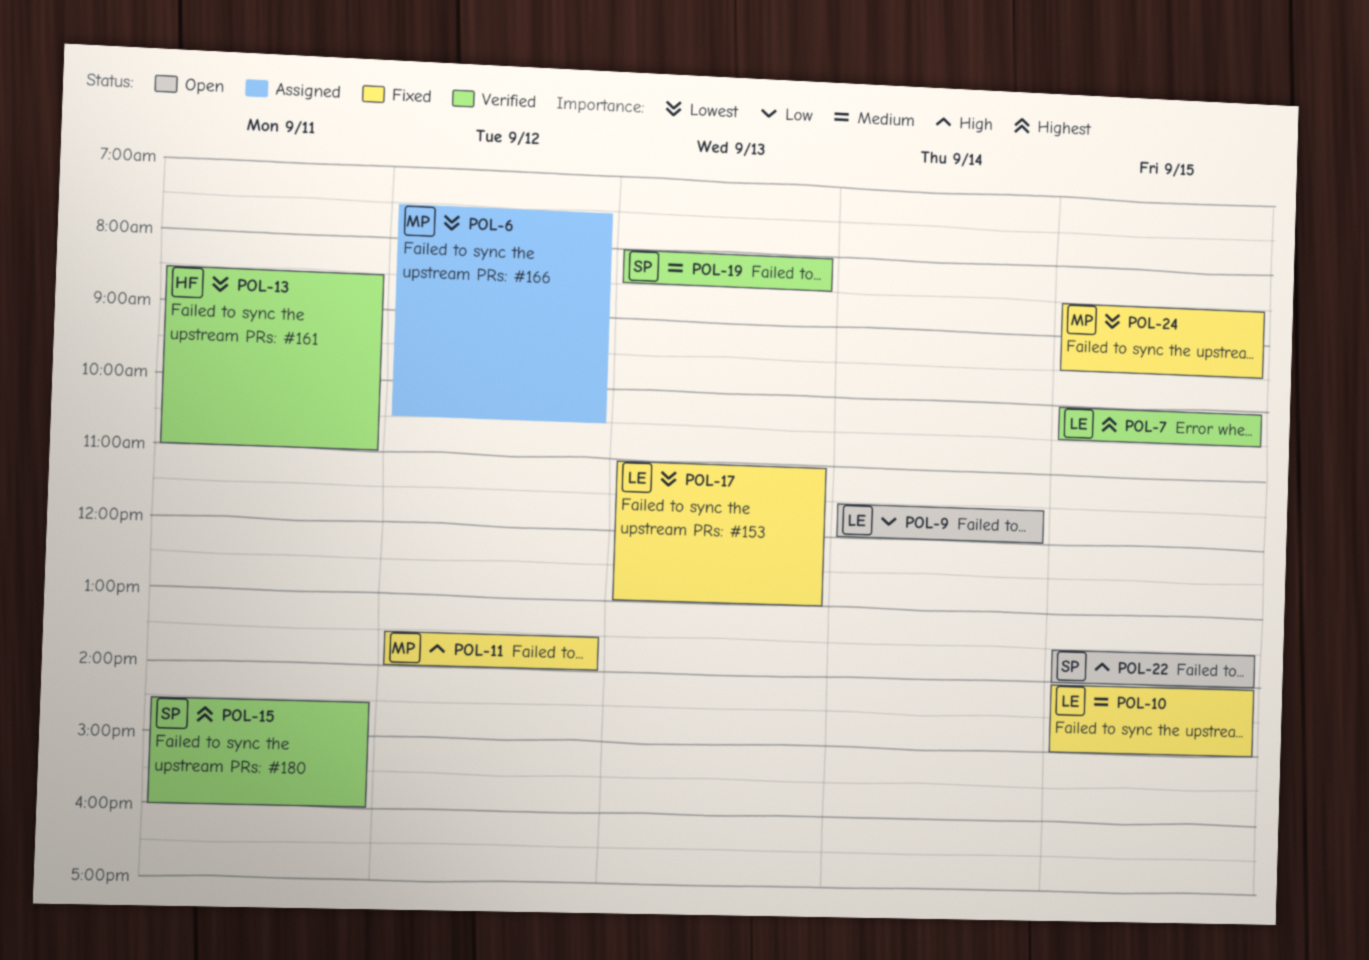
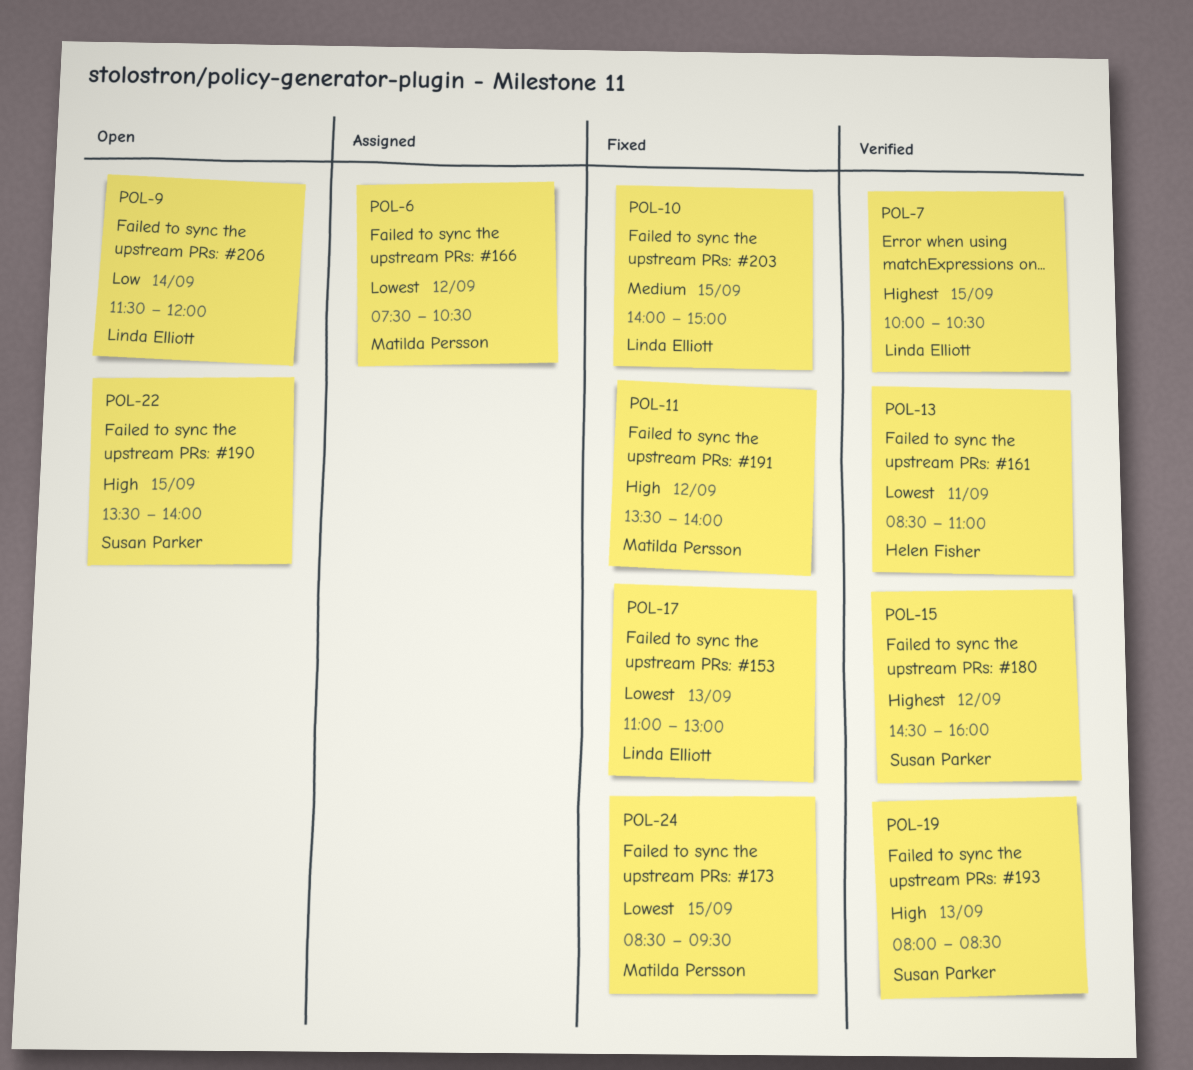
POL-15, day: Sep 11 -> Sep 12
POL-19, priority: Medium -> High

